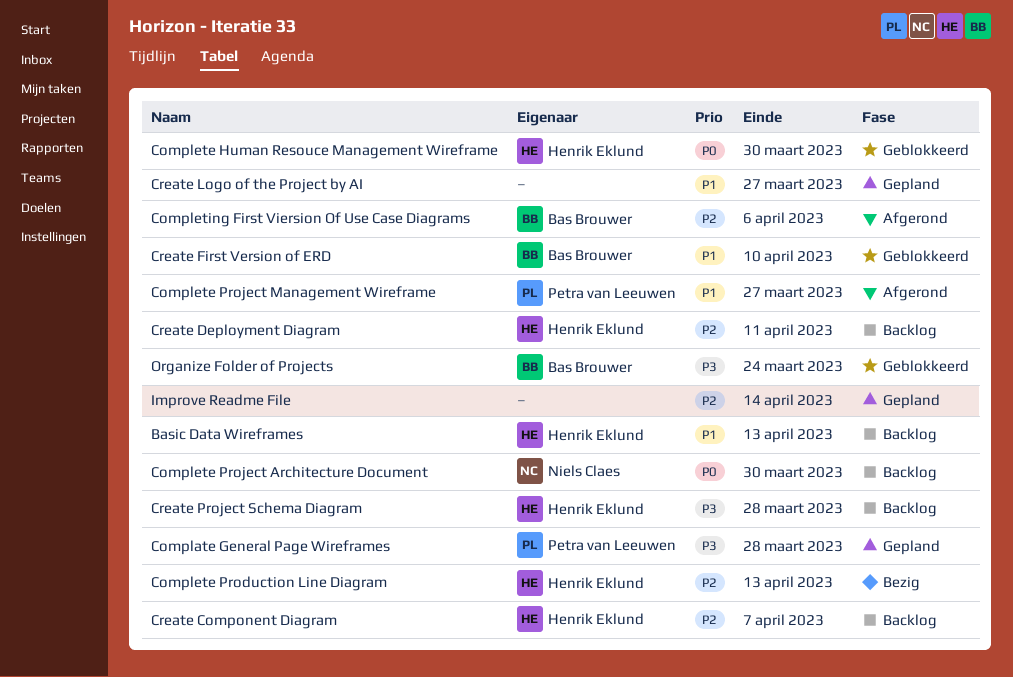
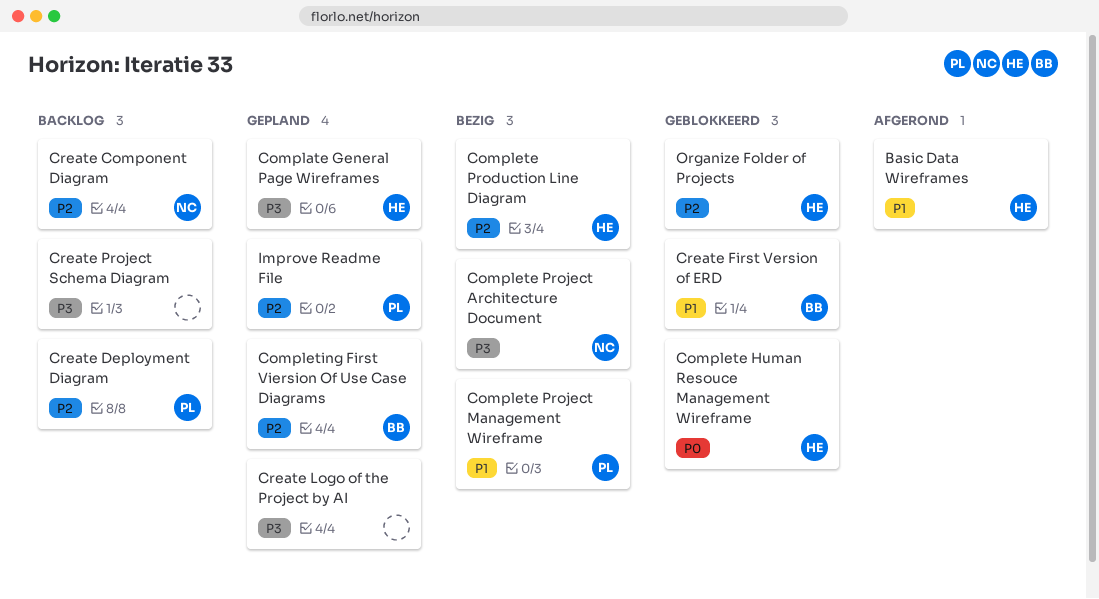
Basic Data Wireframes, status: Backlog -> Afgerond
Complate General Page Wireframes, owner: Petra van Leeuwen -> Henrik Eklund
Complete Project Architecture Document, status: Backlog -> Bezig
Complete Project Architecture Document, priority: P0 -> P3
Complete Project Management Wireframe, status: Afgerond -> Bezig
Completing First Viersion Of Use Case Diagrams, status: Afgerond -> Gepland
Create Component Diagram, owner: Henrik Eklund -> Niels Claes
Create Deployment Diagram, owner: Henrik Eklund -> Petra van Leeuwen
Create Logo of the Project by AI, priority: P1 -> P3
Create Project Schema Diagram, owner: Henrik Eklund -> none
Improve Readme File, owner: none -> Petra van Leeuwen
Organize Folder of Projects, owner: Bas Brouwer -> Henrik Eklund
Organize Folder of Projects, priority: P3 -> P2

